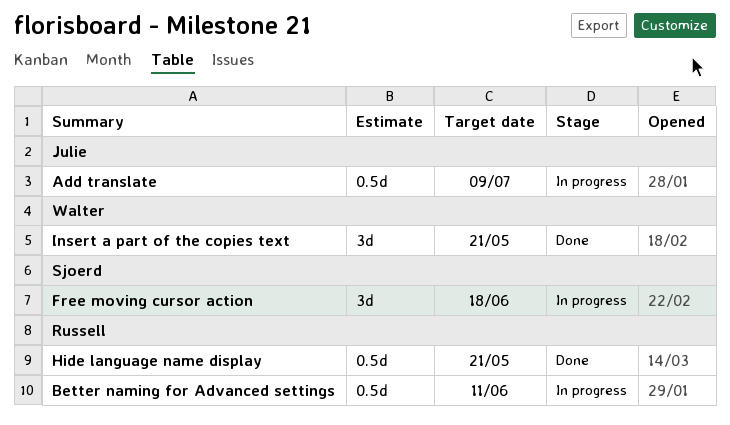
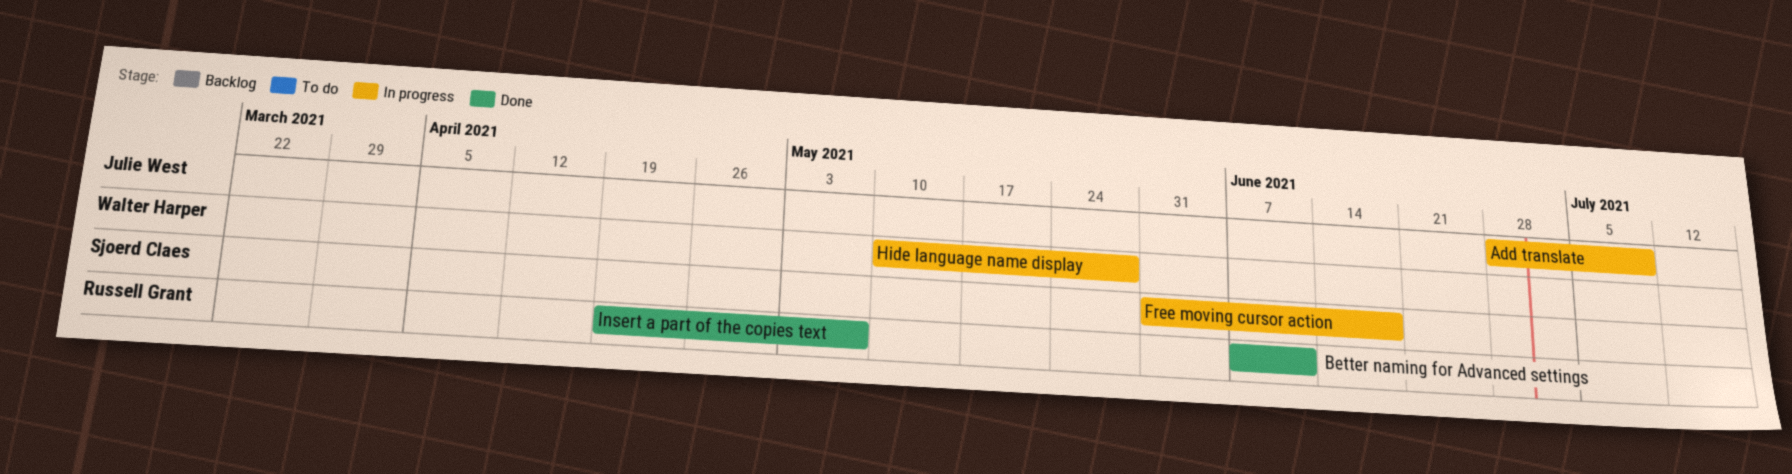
Better naming for Advanced settings, status: In progress -> Done
Hide language name display, status: Done -> In progress
Hide language name display, owner: Russell Grant -> Walter Harper
Hide language name display, due: May 21 -> May 28
Insert a part of the copies text, owner: Walter Harper -> Russell Grant
Insert a part of the copies text, due: May 21 -> May 7

